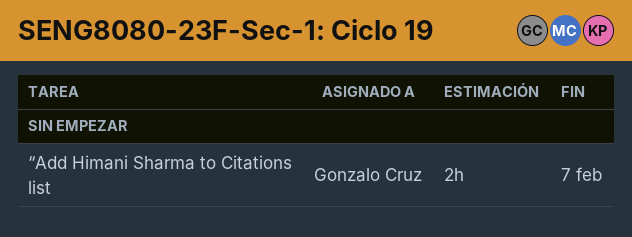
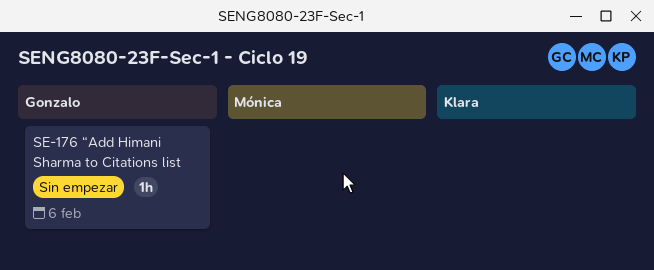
“Add Himani Sharma to Citations list, estimate: 2h -> 1h
“Add Himani Sharma to Citations list, due: Feb 7 -> Feb 6

